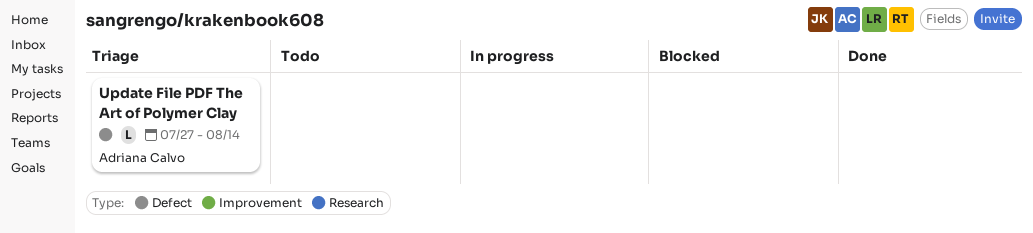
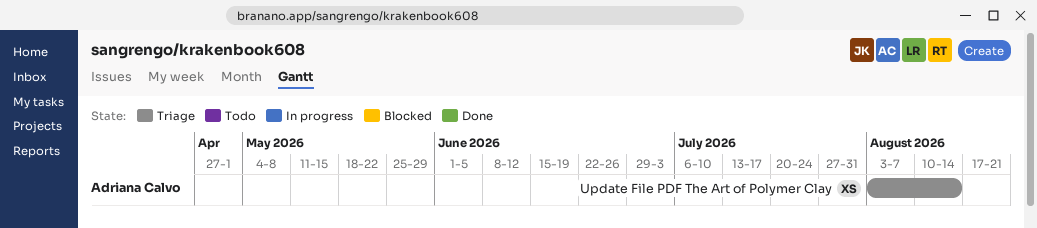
Update File PDF The Art of Polymer Clay, estimate: L -> XS
Update File PDF The Art of Polymer Clay, start: Jul 27 -> Aug 3

